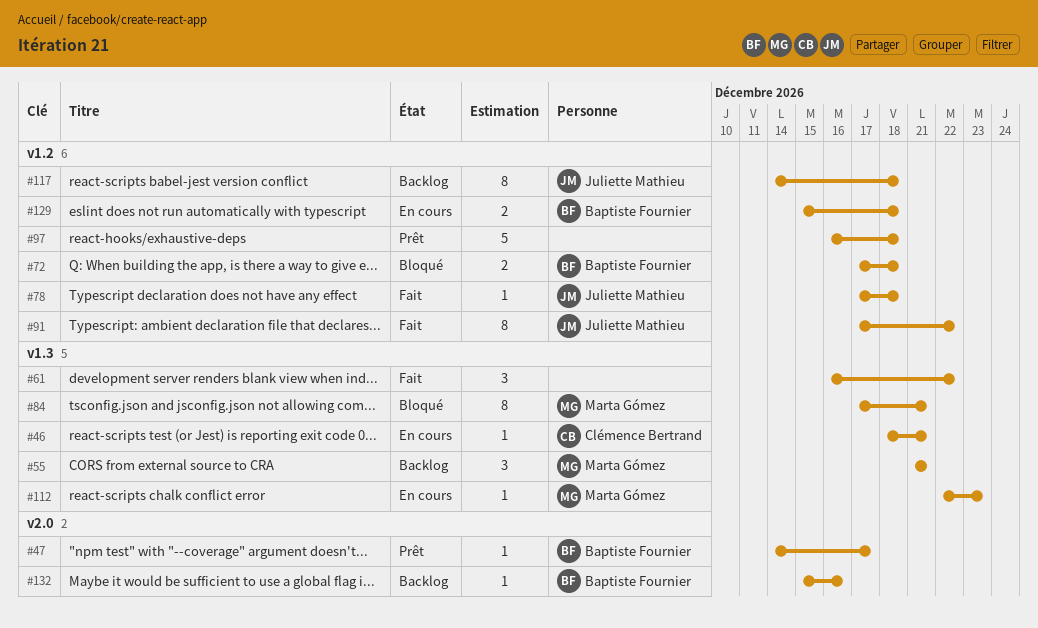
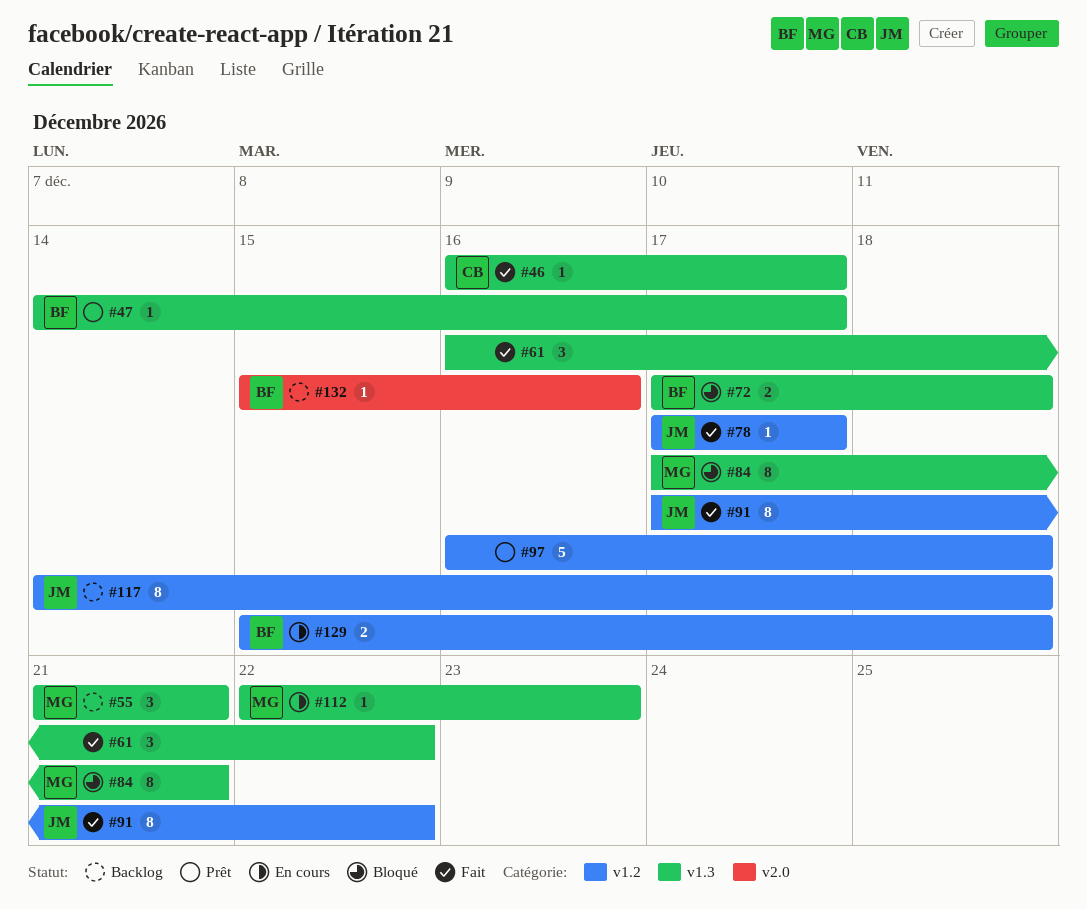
#46, status: En cours -> Fait
#46, start: Dec 18 -> Dec 16
#46, due: Dec 21 -> Dec 17
#47, label: v2.0 -> v1.3
#72, label: v1.2 -> v1.3
#78, due: Dec 18 -> Dec 17

